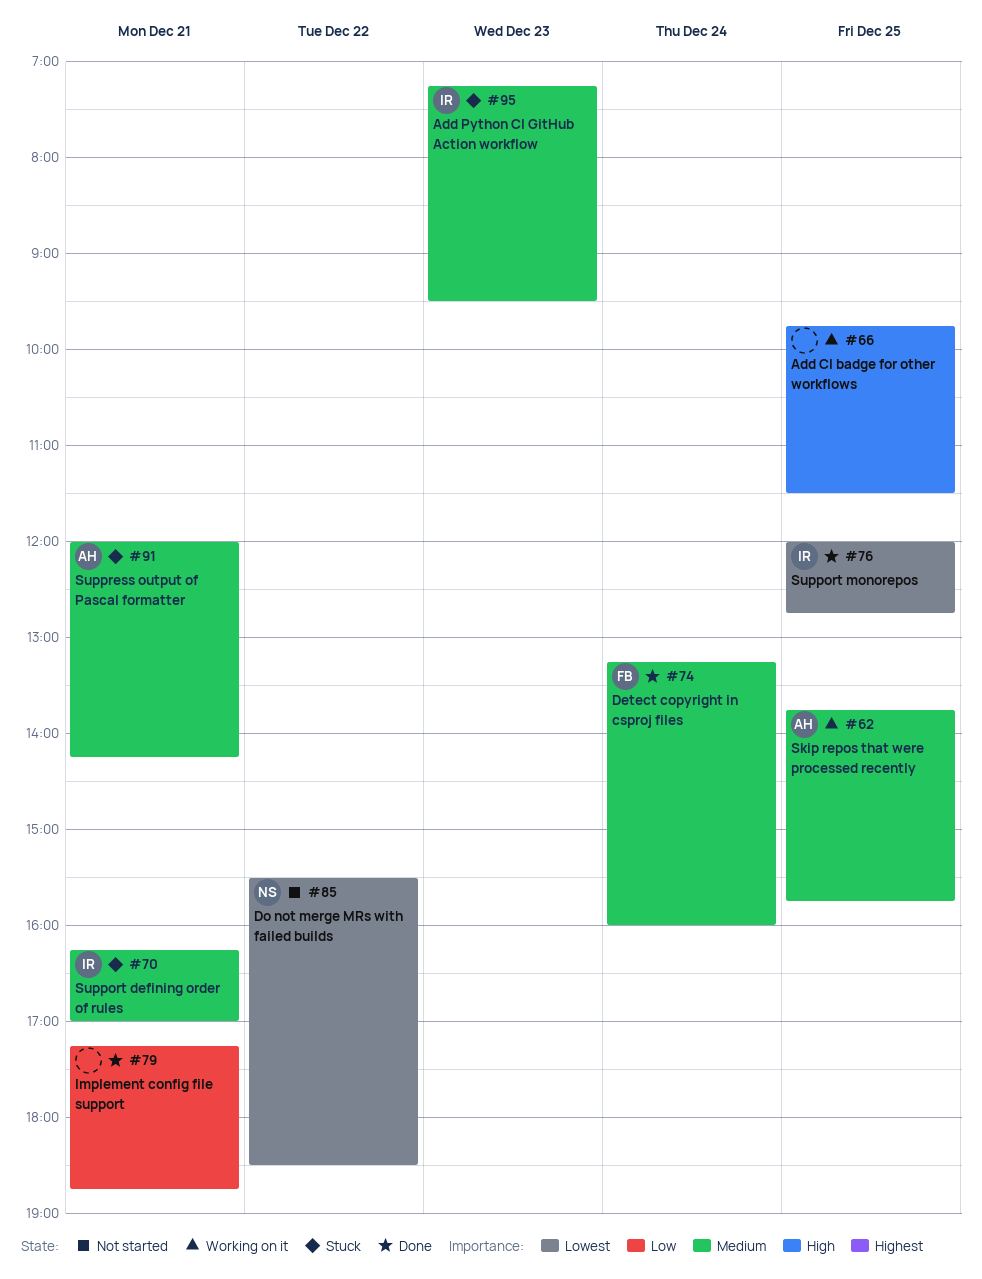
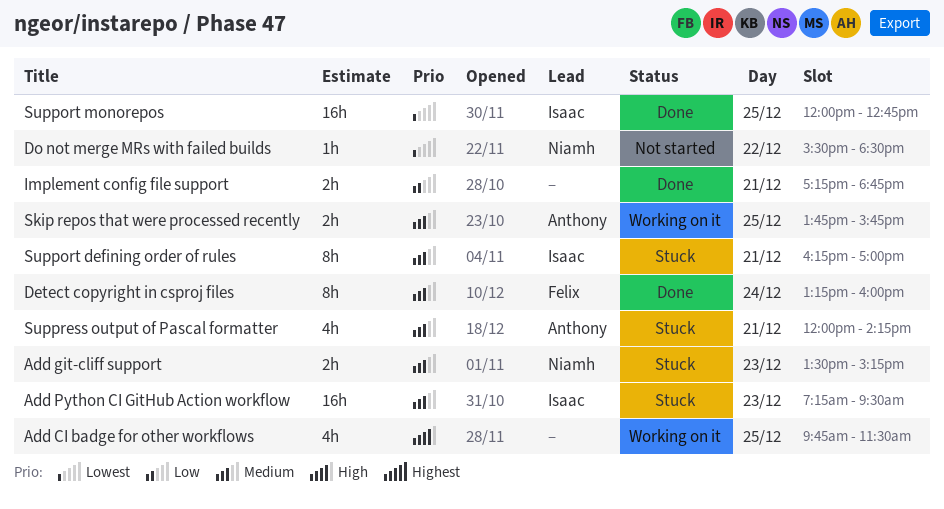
Add git-cliff support: none -> present

